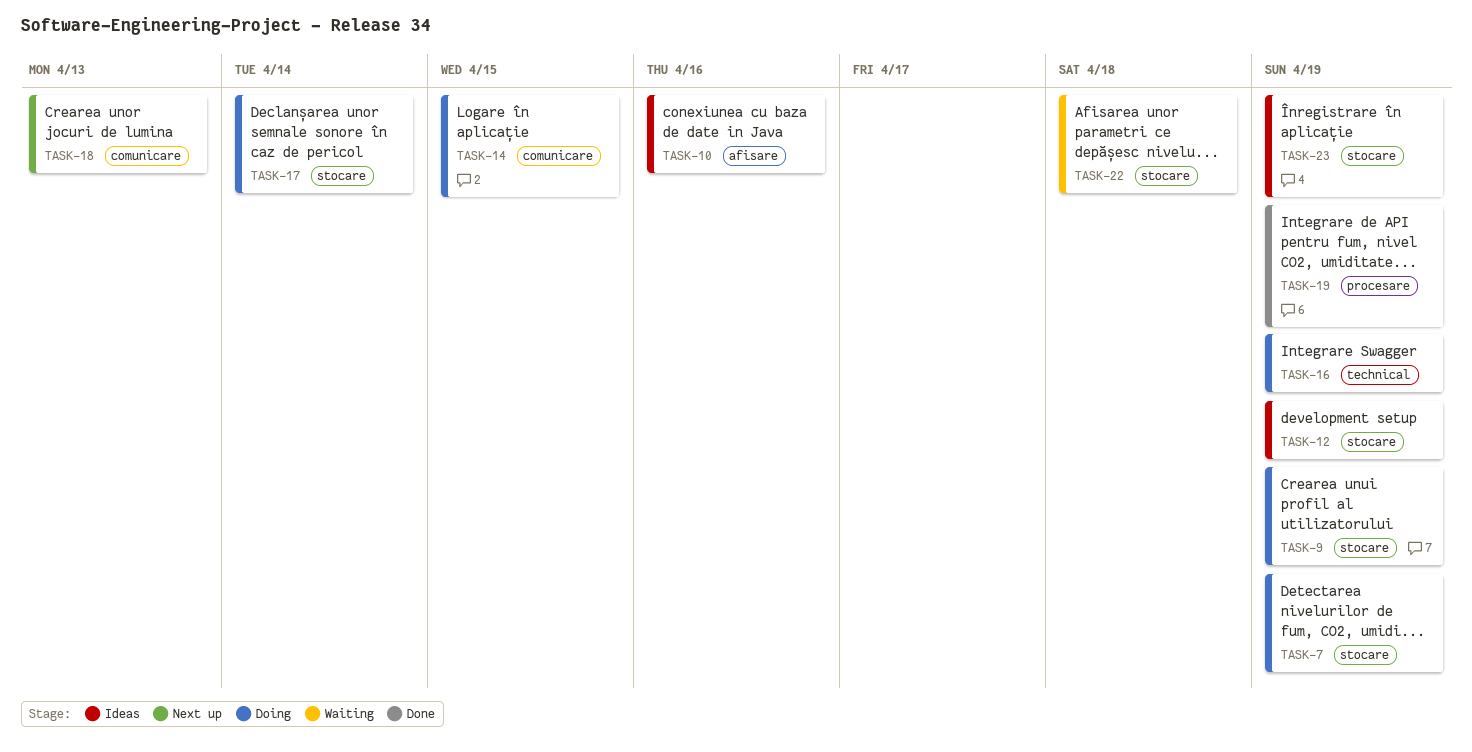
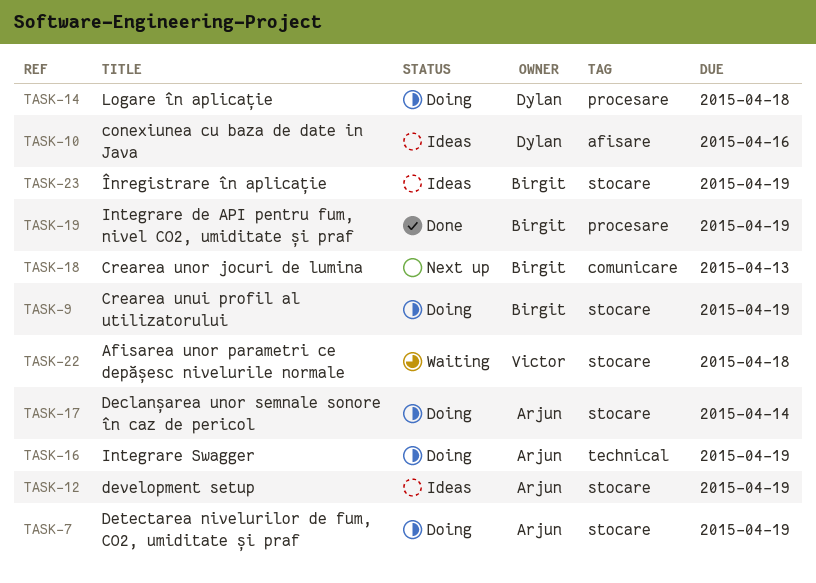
TASK-14, label: comunicare -> procesare
TASK-14, due: Apr 15 -> Apr 18

